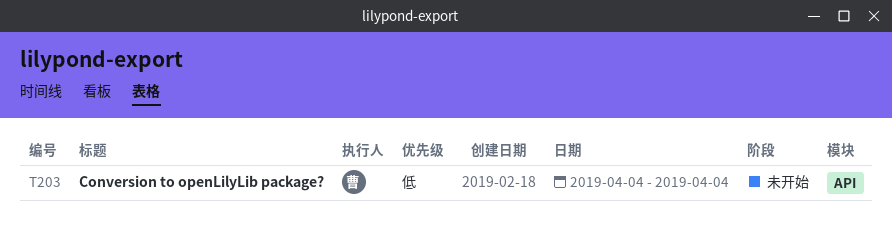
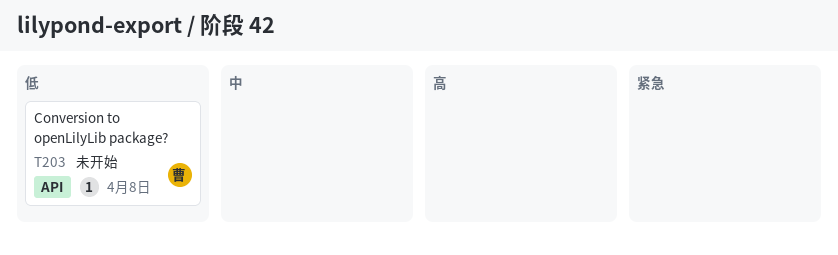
T203, due: Apr 4 -> Apr 8

